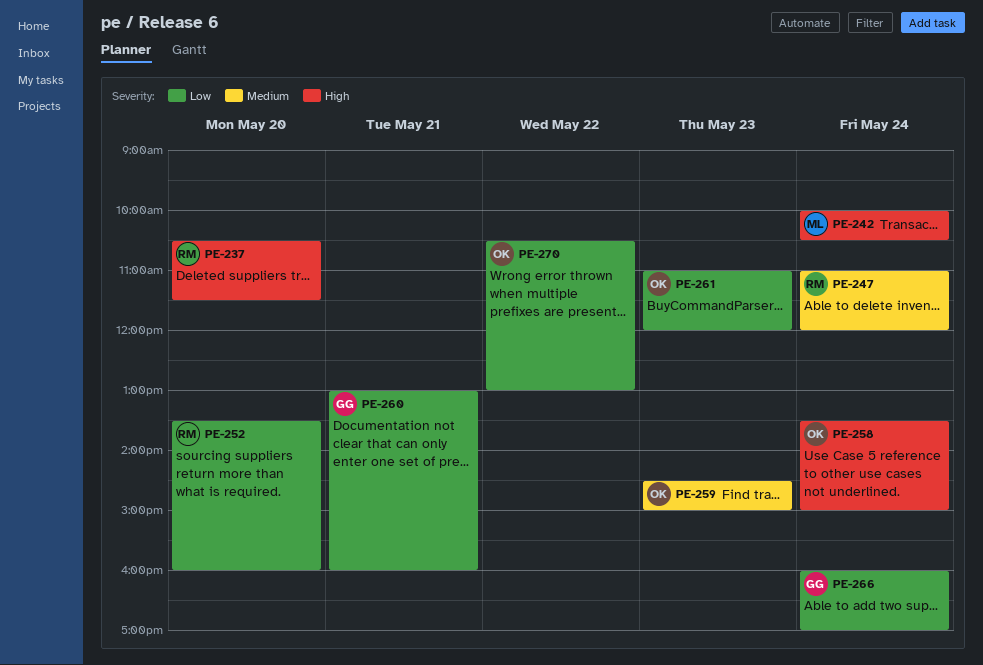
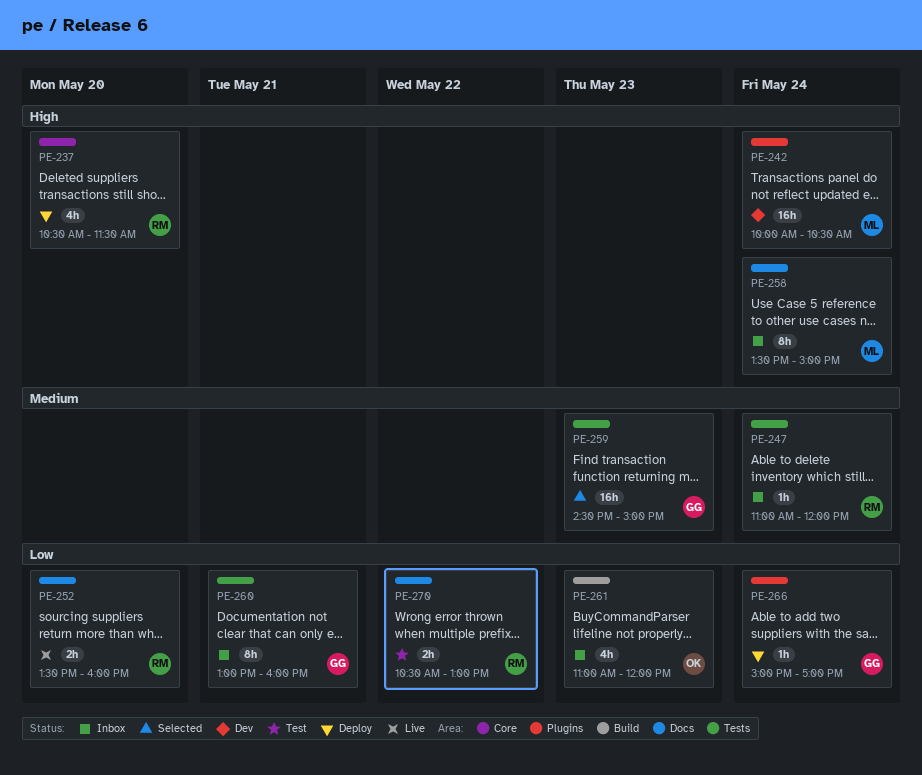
PE-258, owner: OK -> ML
PE-259, owner: OK -> GG
PE-266, begins: 16:00 -> 15:00
PE-270, owner: OK -> RM

